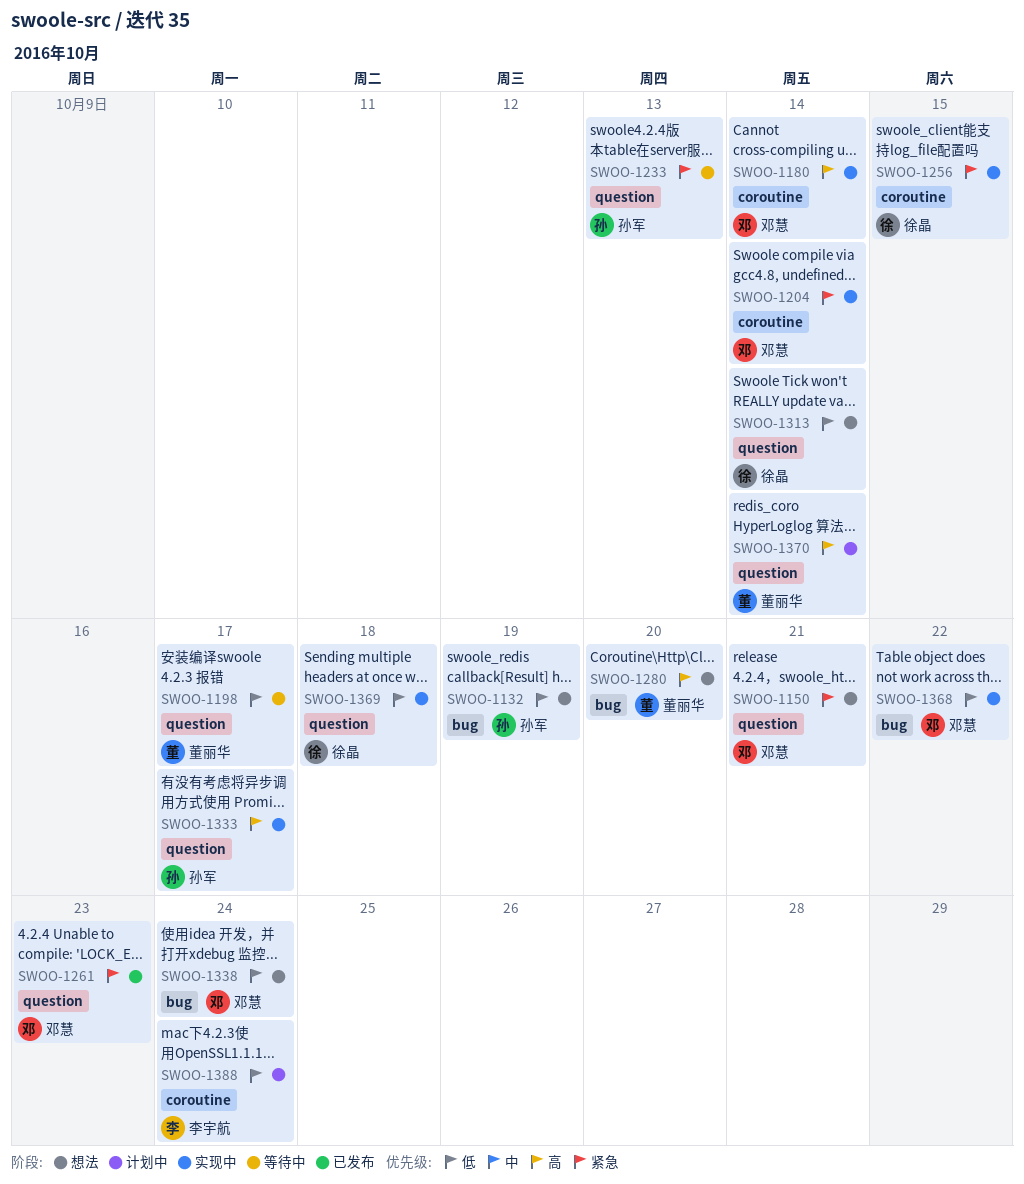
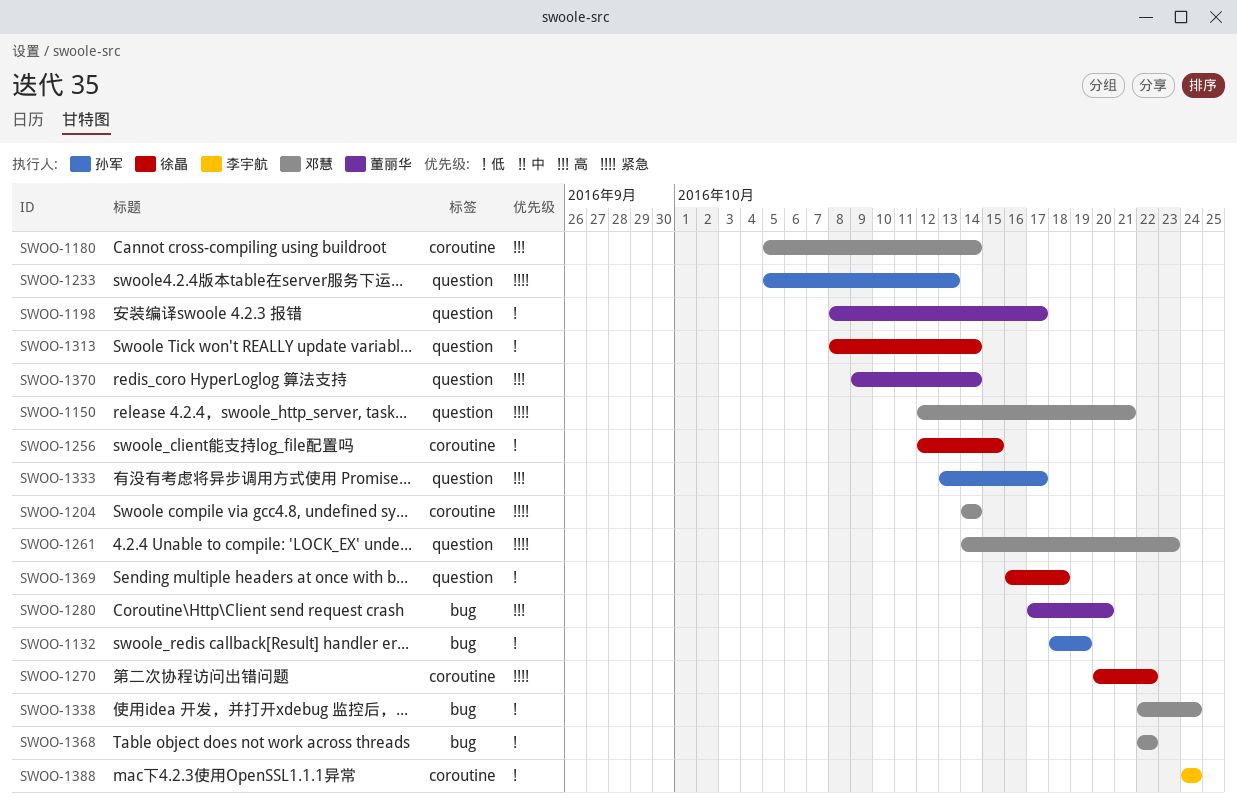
SWOO-1256, priority: 紧急 -> 低
SWOO-1270: none -> present

